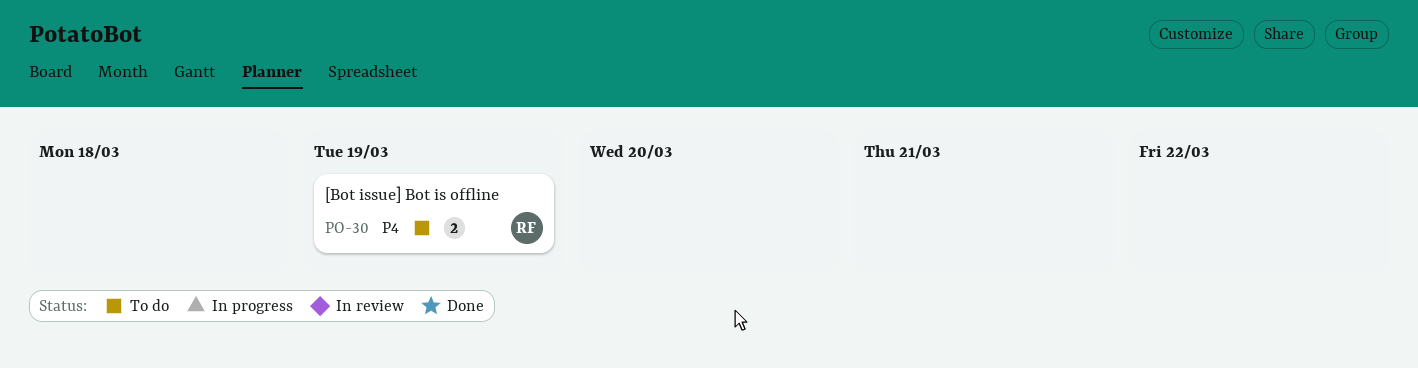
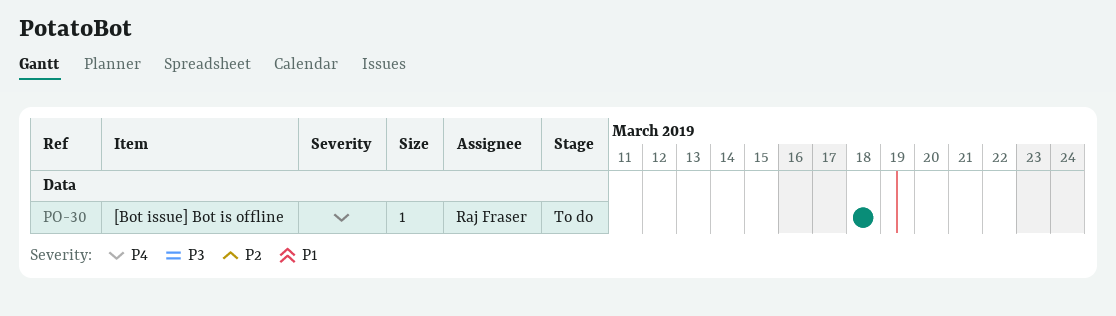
PO-30, estimate: 2 -> 1
PO-30, due: Mar 19 -> Mar 18

